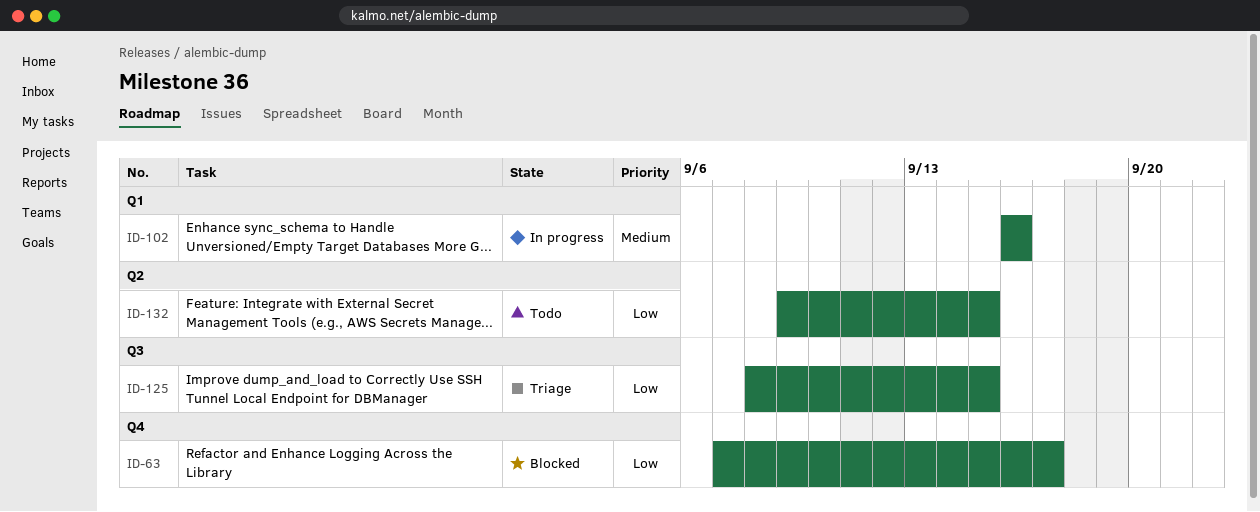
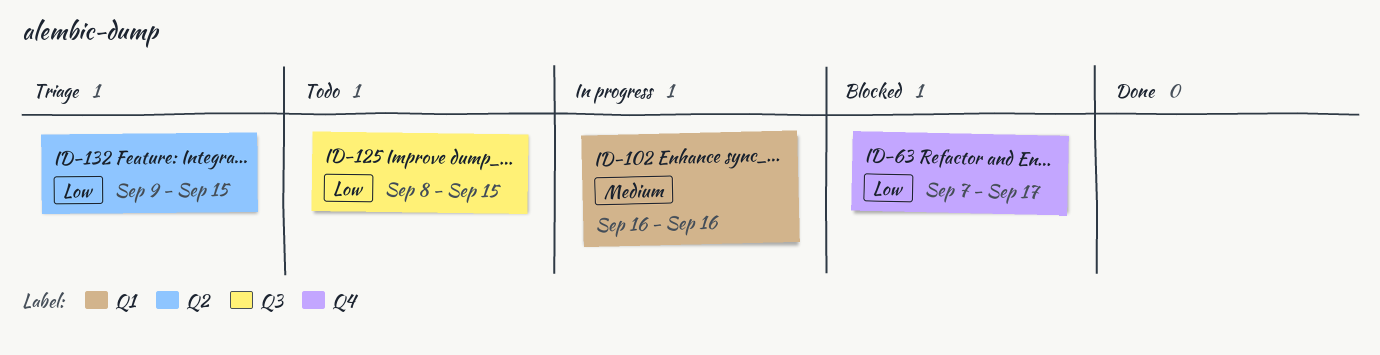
ID-125, status: Triage -> Todo
ID-132, status: Todo -> Triage

